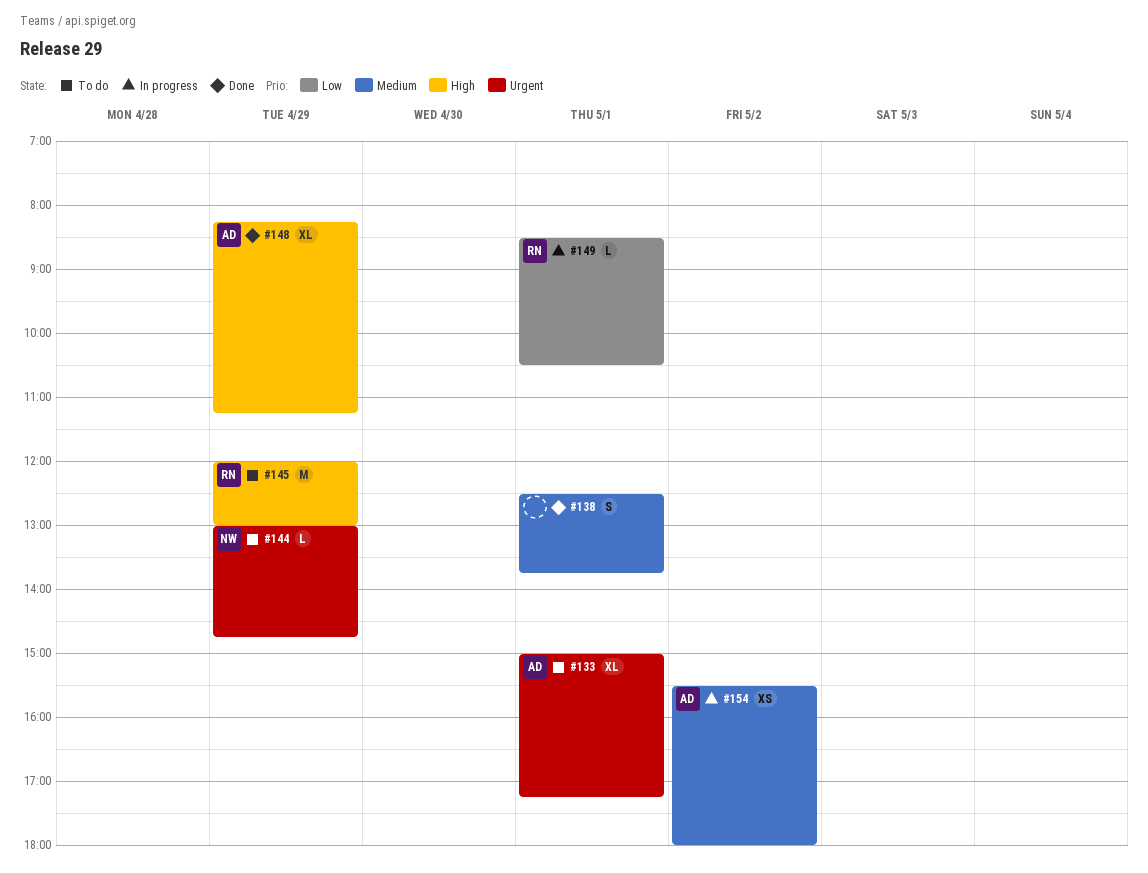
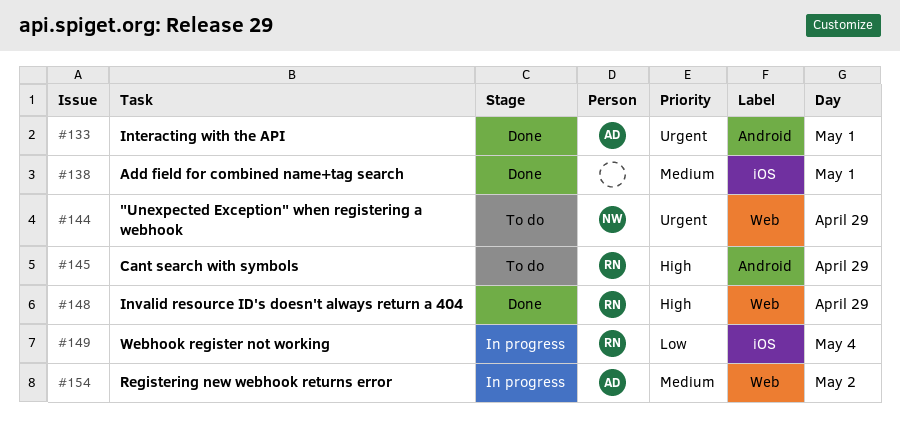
#133, status: To do -> Done
#148, owner: AD -> RN
#149, day: May 1 -> May 4

